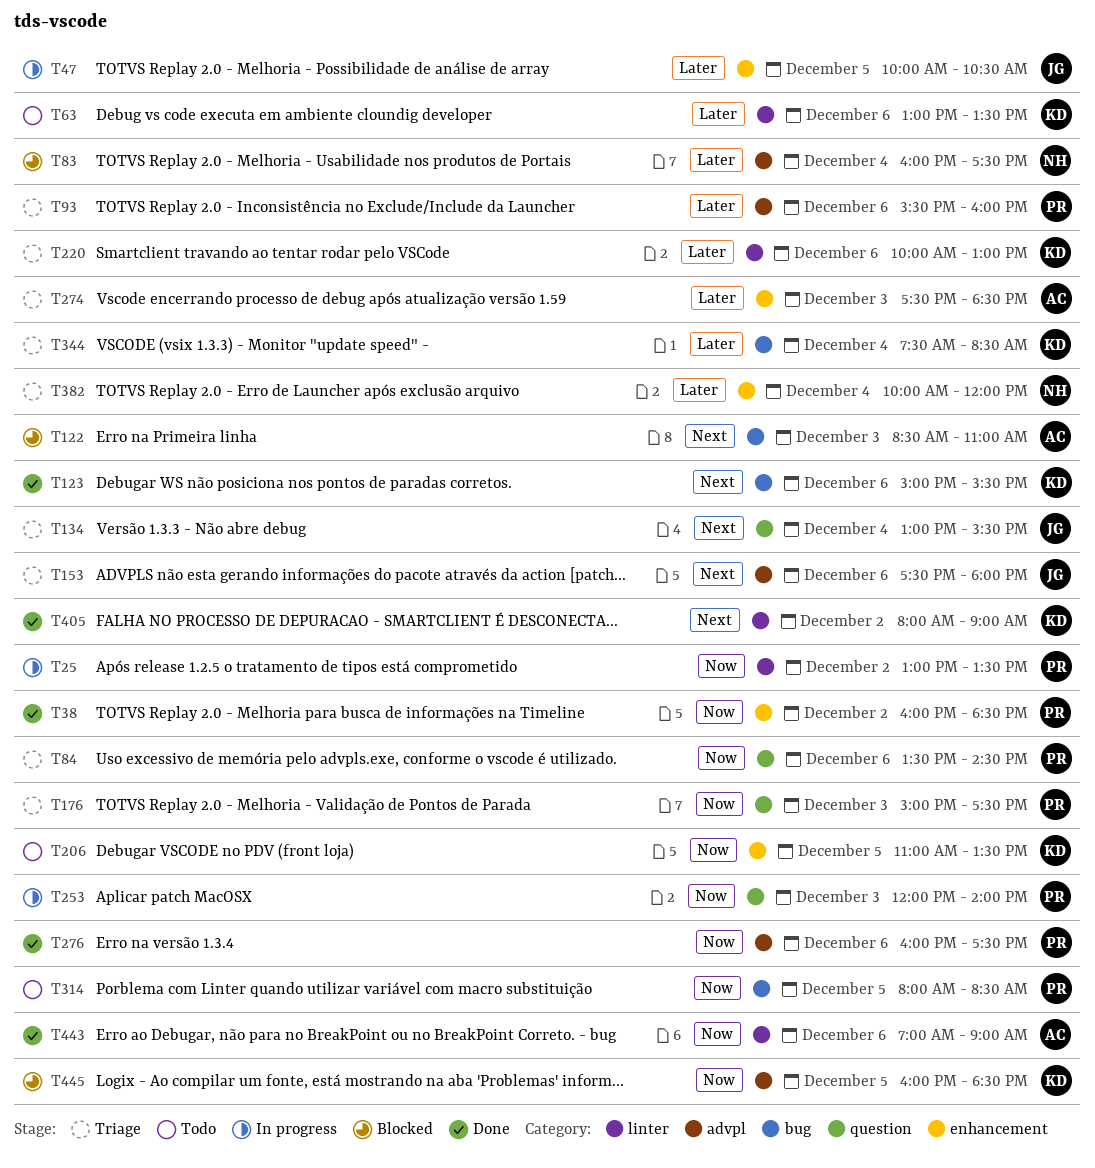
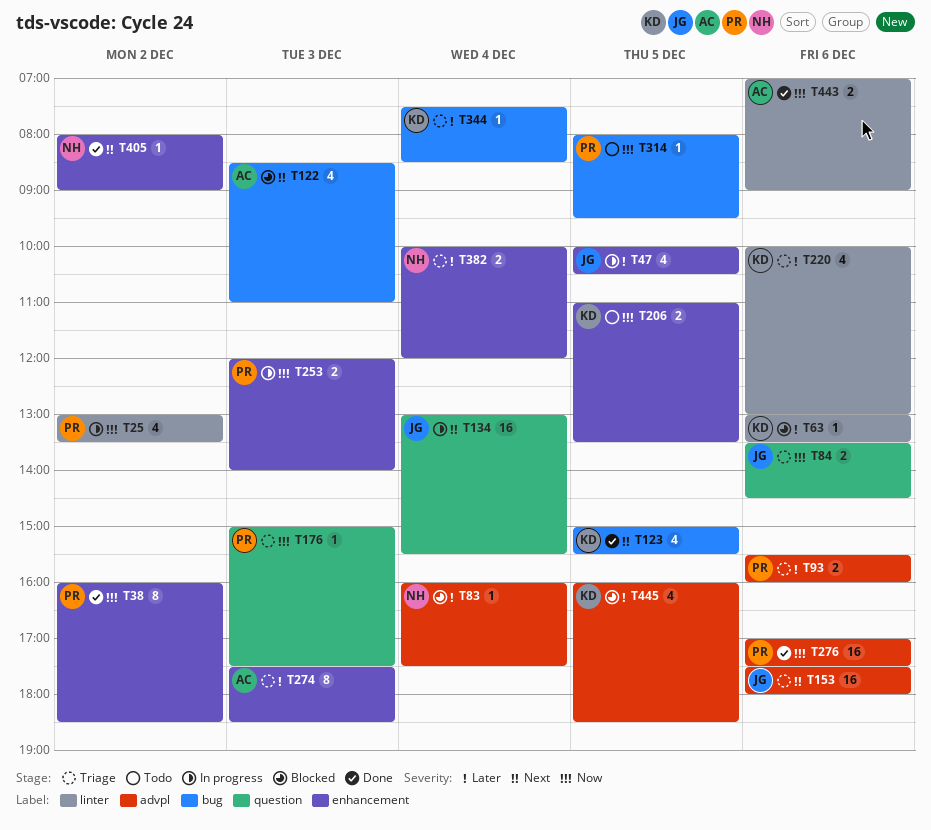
T63, status: Todo -> Blocked
T84, owner: PR -> JG
T123, day: Dec 6 -> Dec 5
T134, status: Triage -> In progress
T253, label: question -> enhancement
T276, begins: 16:00 -> 17:00
T314, ends: 08:30 -> 09:30
T405, owner: KD -> NH
T405, label: linter -> enhancement
T445, priority: Now -> Later

